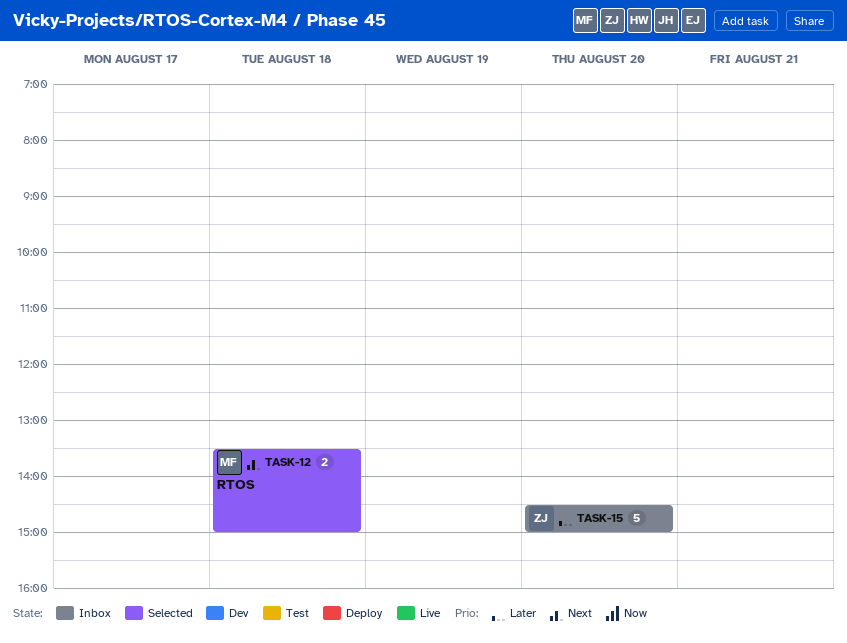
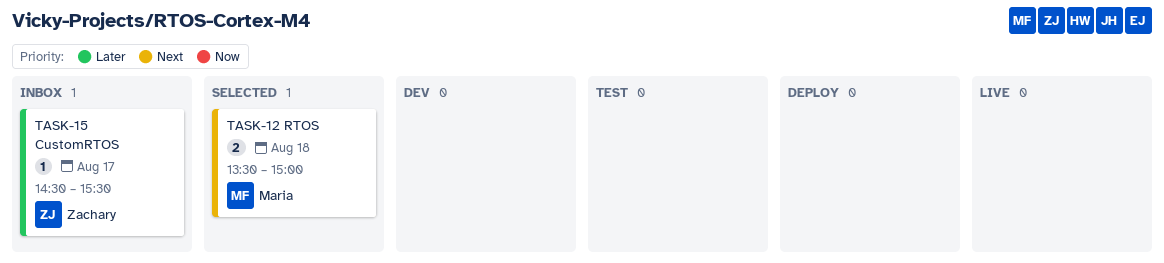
TASK-15, estimate: 5 -> 1
TASK-15, day: Aug 20 -> Aug 17
TASK-15, ends: 15:00 -> 15:30

